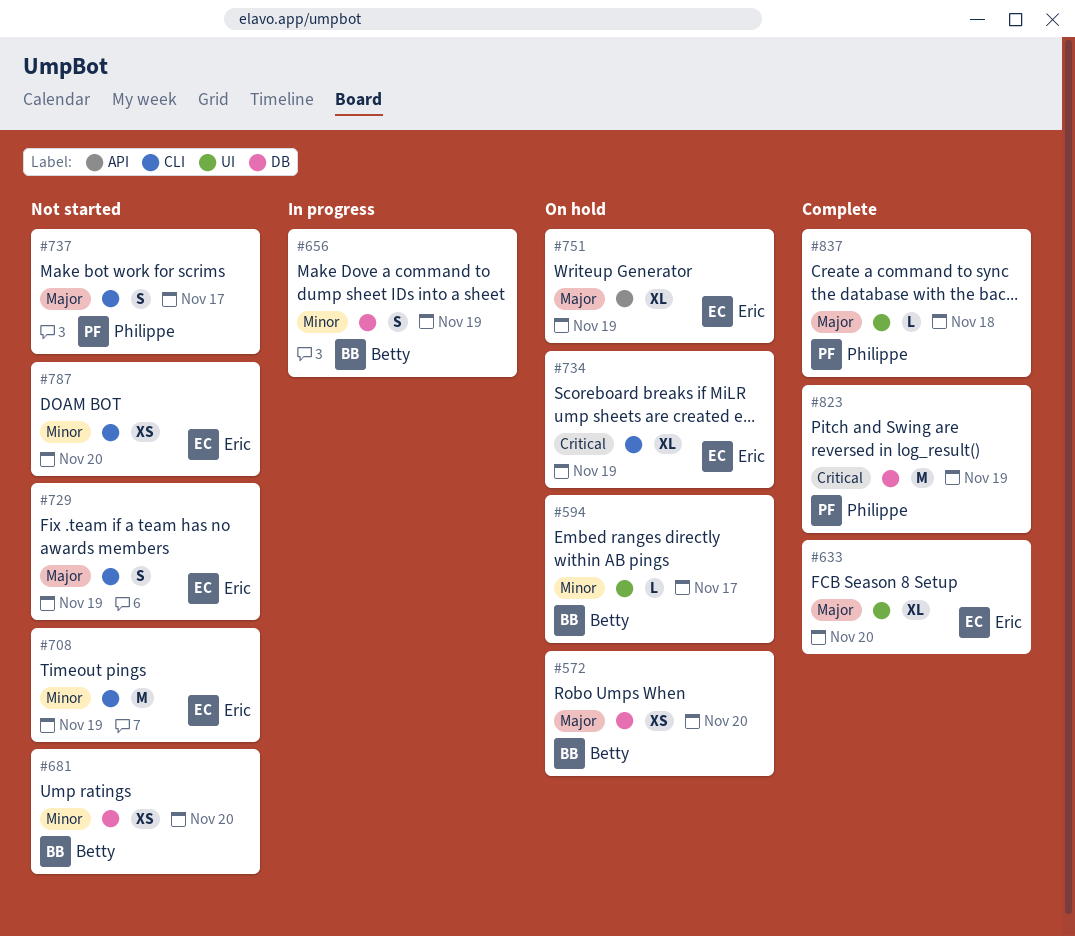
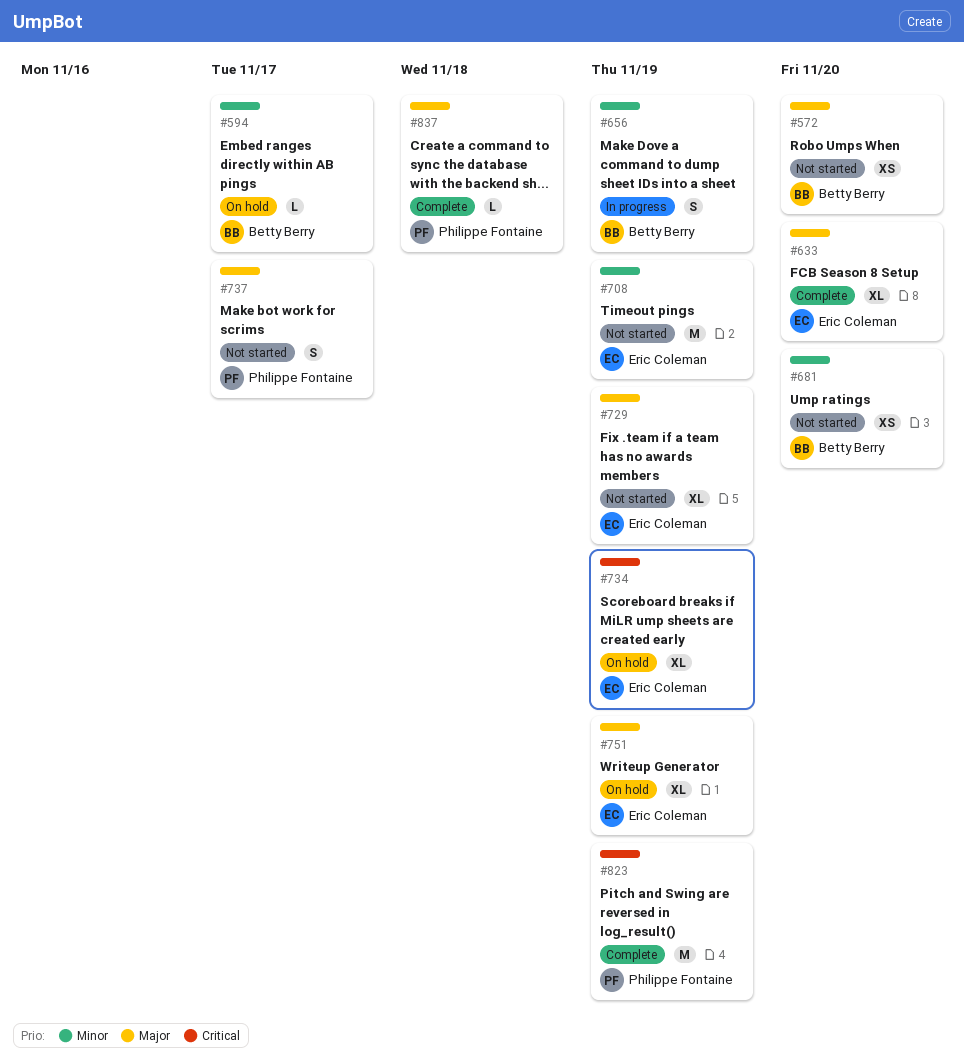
#572, status: On hold -> Not started
#729, estimate: S -> XL
#787: present -> none

